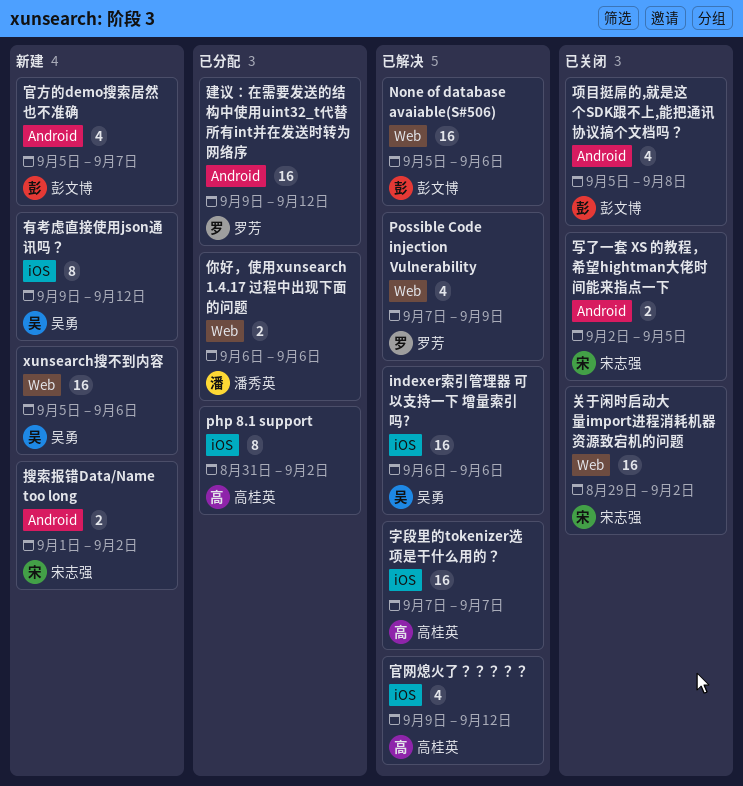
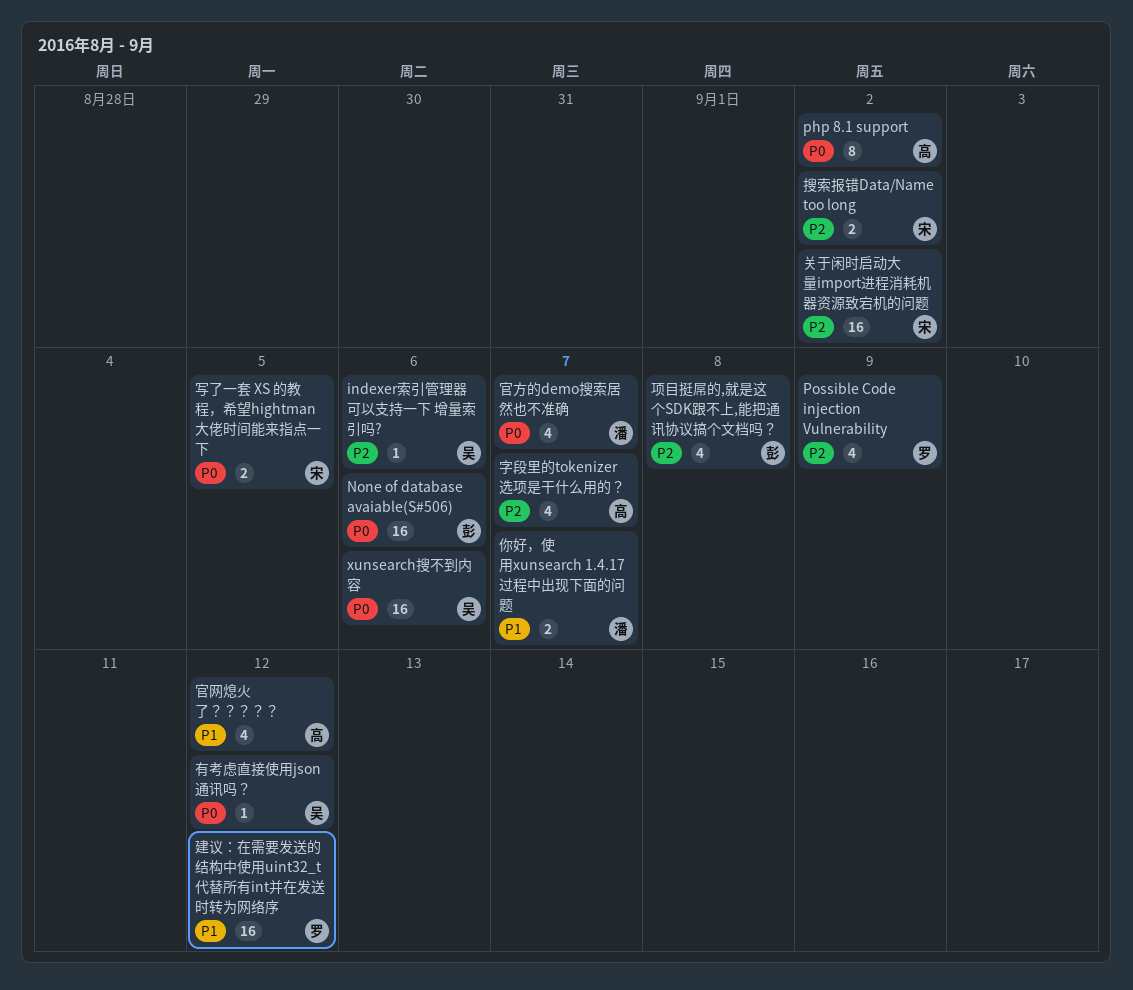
indexer索引管理器 可以支持一下 增量索引吗?, estimate: 16 -> 1
你好，使用xunsearch 1.4.17 过程中出现下面的问题, due: Sep 6 -> Sep 7
字段里的tokenizer选项是干什么用的？, estimate: 16 -> 4
官方的demo搜索居然也不准确, owner: 彭文博 -> 潘秀英
有考虑直接使用json通讯吗？, estimate: 8 -> 1

